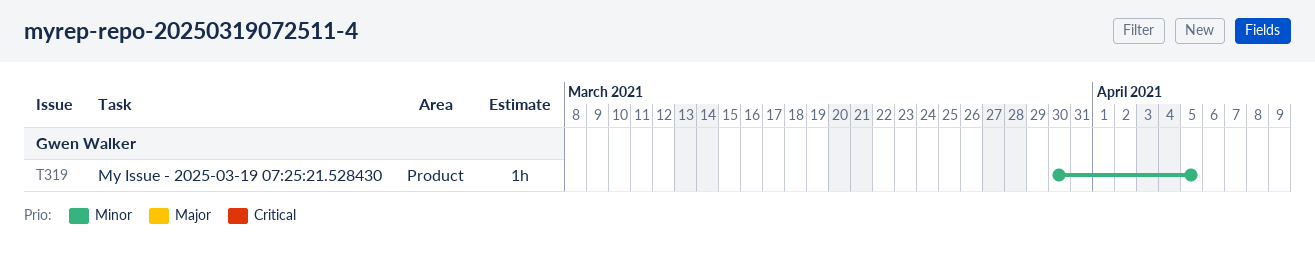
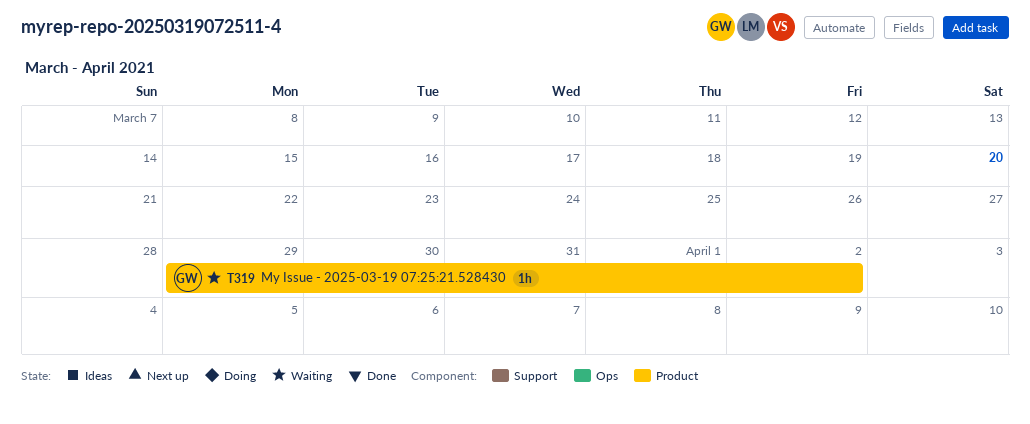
T319, start: Mar 30 -> Mar 29
T319, due: Apr 5 -> Apr 2

